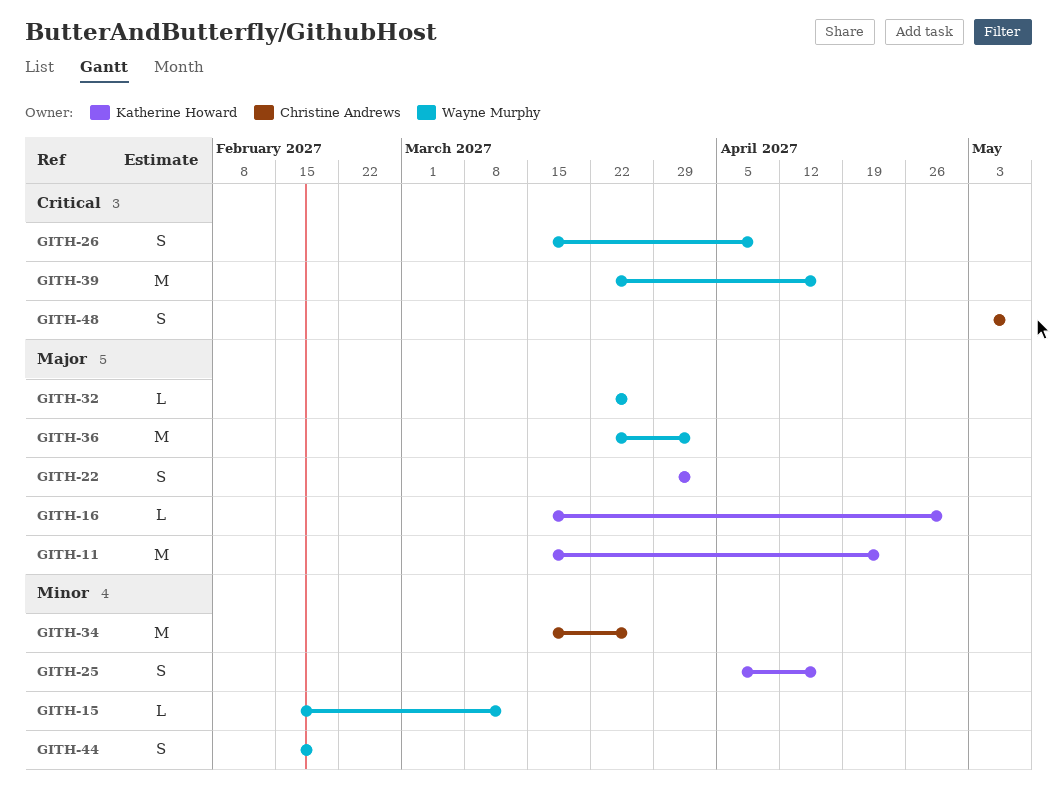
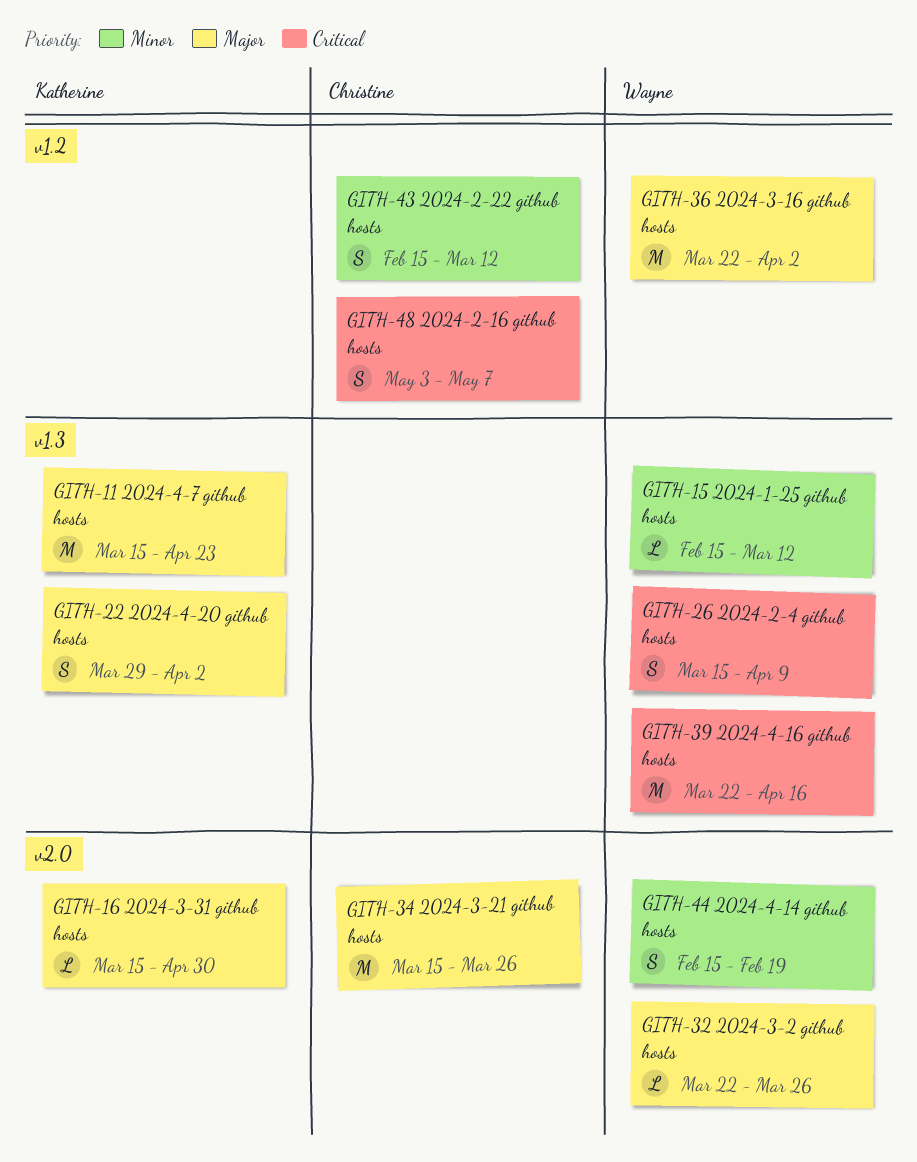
GITH-25: present -> none
GITH-34, priority: Minor -> Major
GITH-43: none -> present

